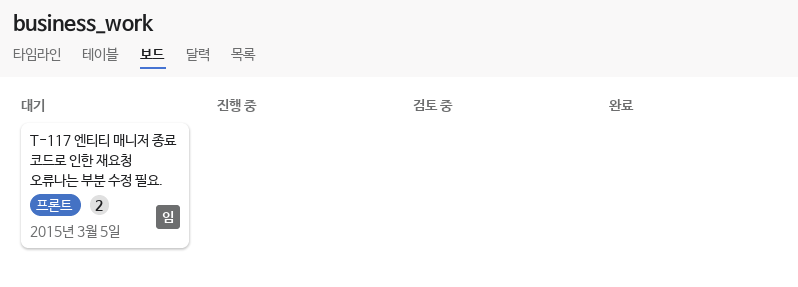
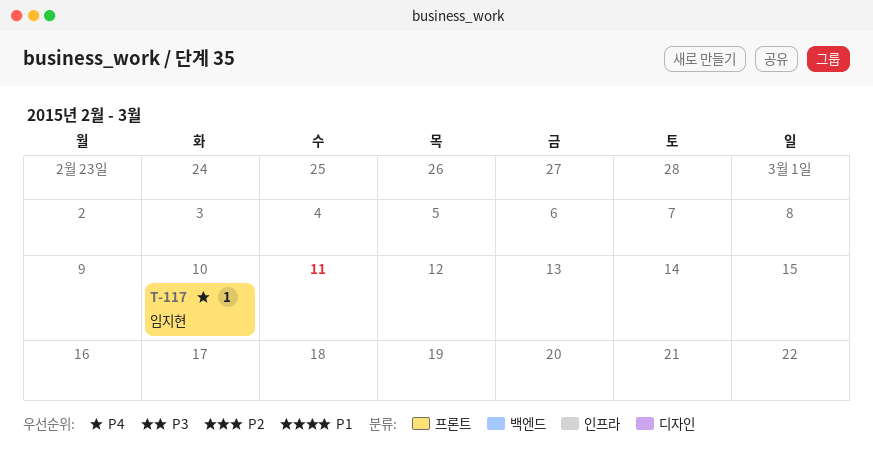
T-117, estimate: 2 -> 1
T-117, due: Mar 5 -> Mar 10

